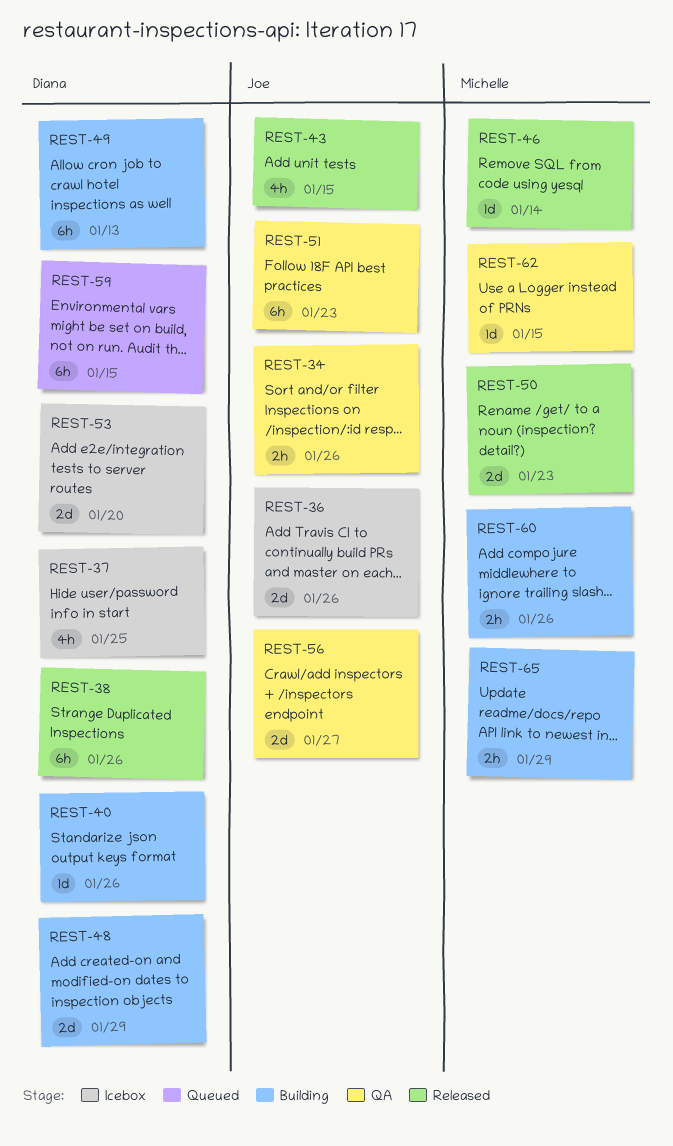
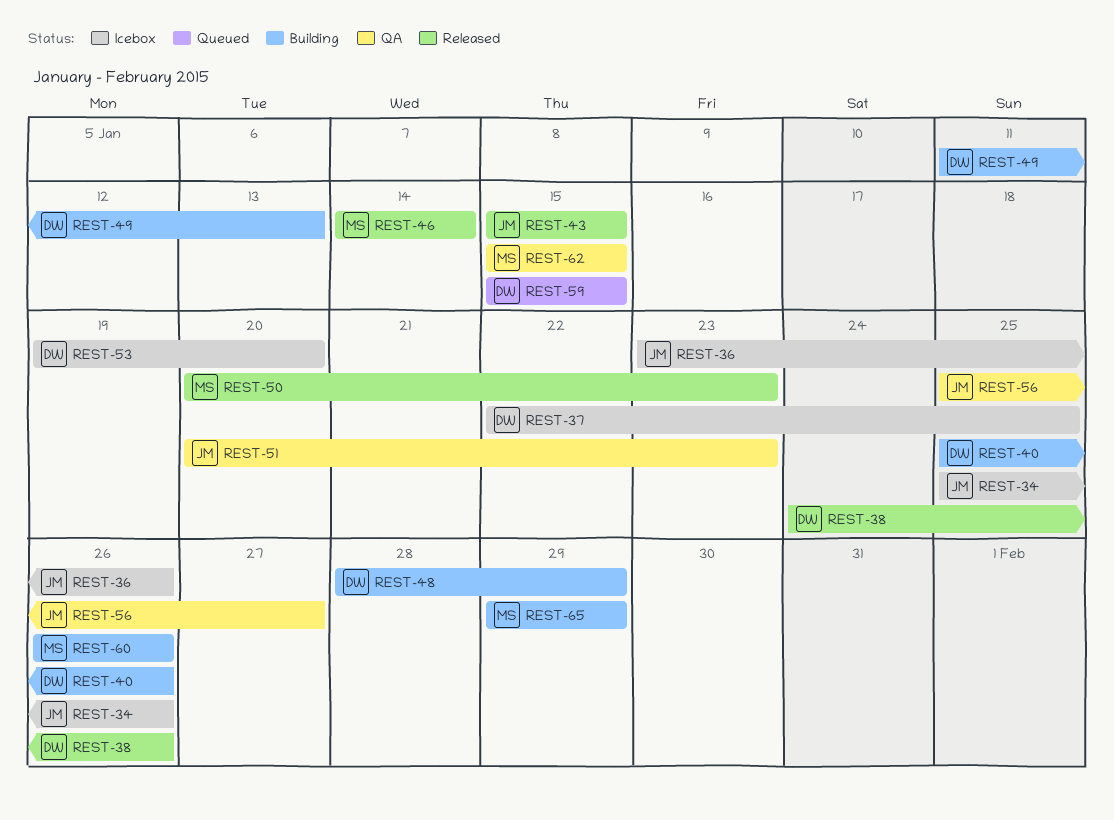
REST-34, status: QA -> Icebox

